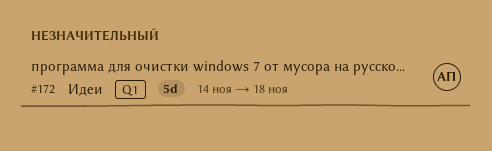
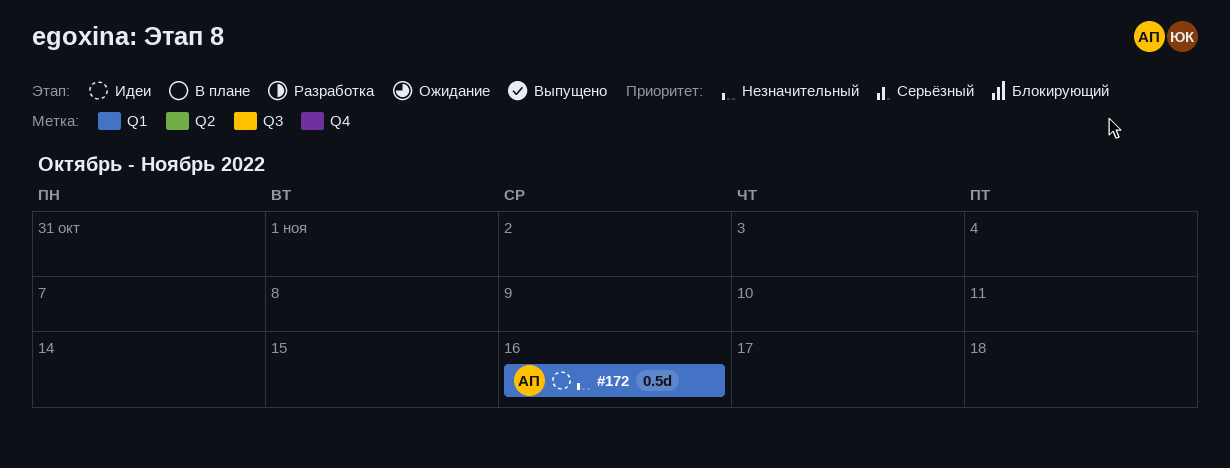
#172, estimate: 5d -> 0.5d
#172, start: Nov 14 -> Nov 16
#172, due: Nov 18 -> Nov 16

